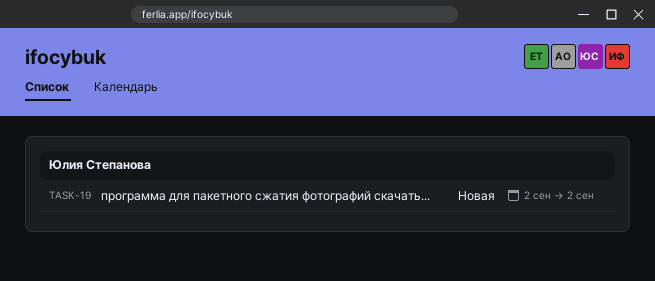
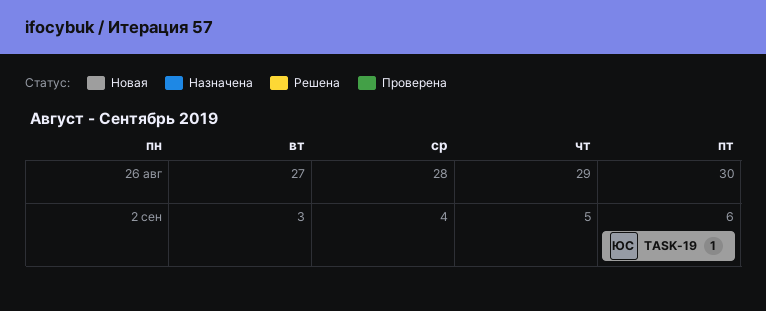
TASK-19, start: Sep 2 -> Sep 6
TASK-19, due: Sep 2 -> Sep 6

